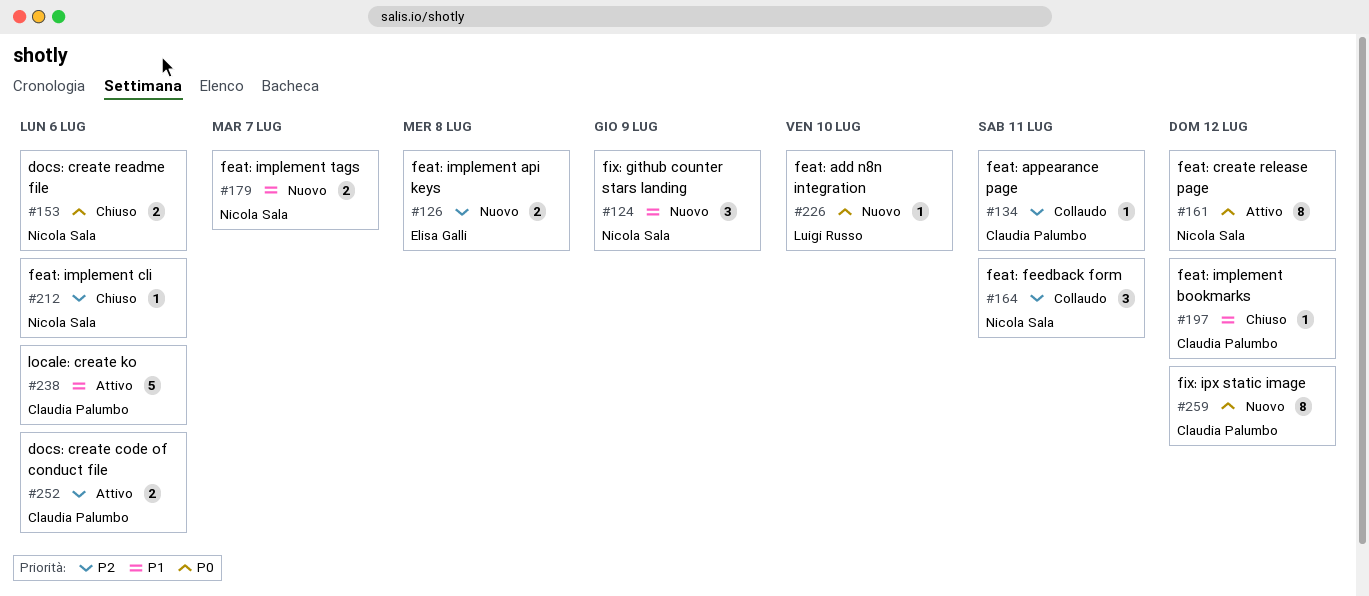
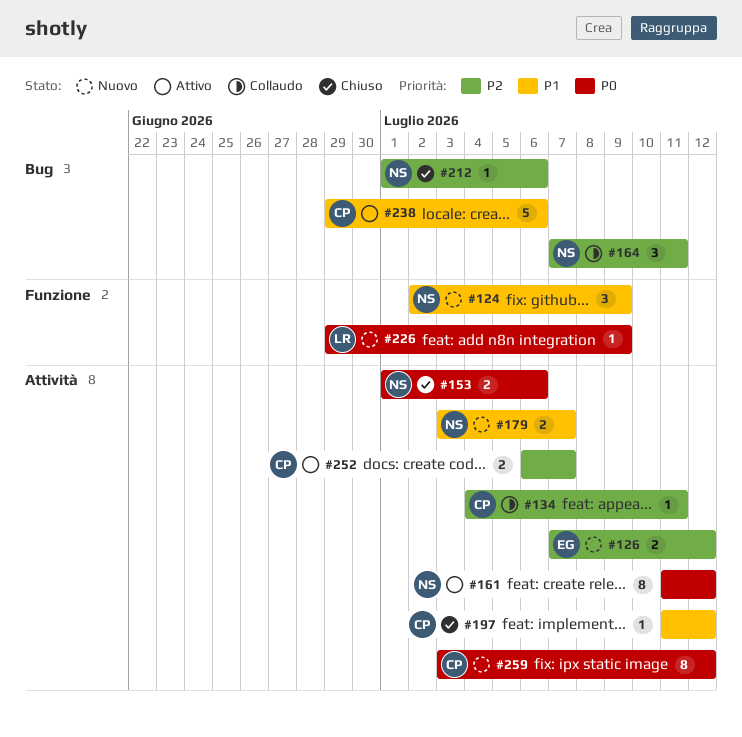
#126, due: Jul 8 -> Jul 12
#226, due: Jul 10 -> Jul 9
#252, due: Jul 6 -> Jul 7

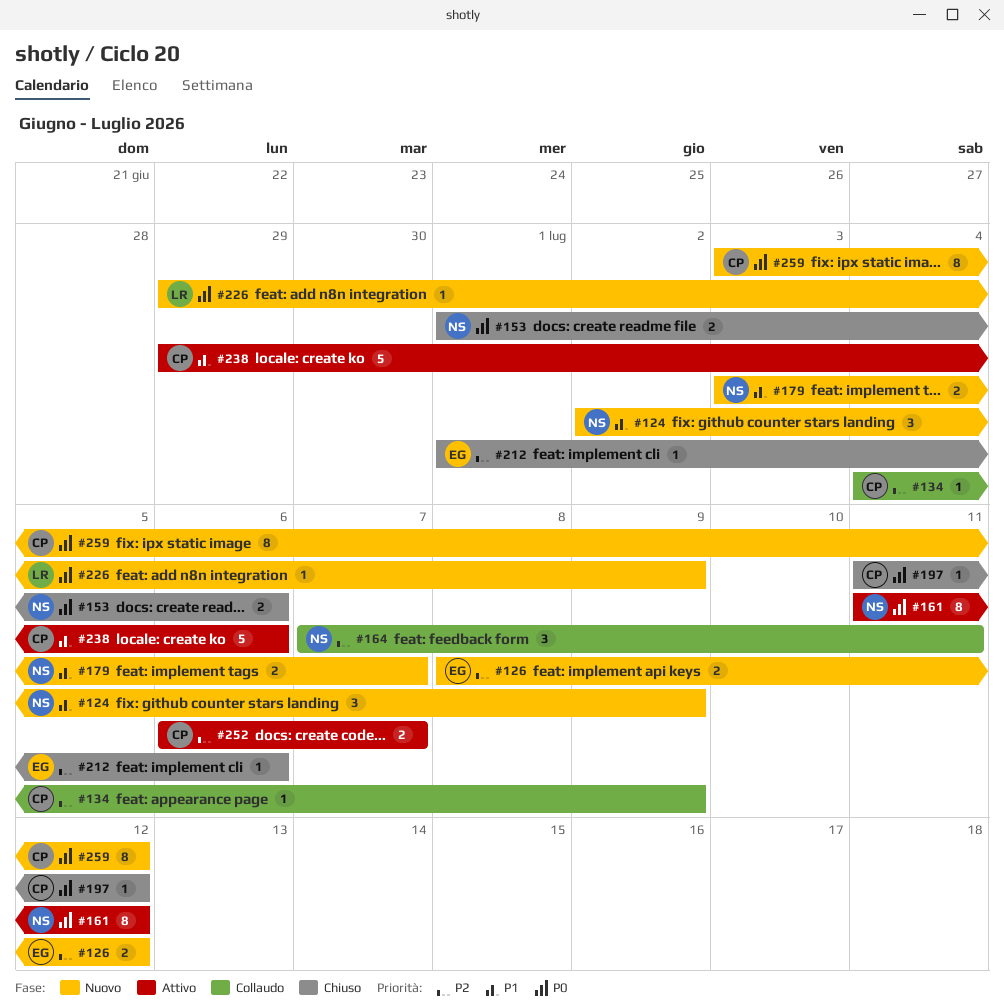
#126, start: Jul 7 -> Jul 8
#134, due: Jul 11 -> Jul 9
#197, priority: P1 -> P0
#212, owner: NS -> EG

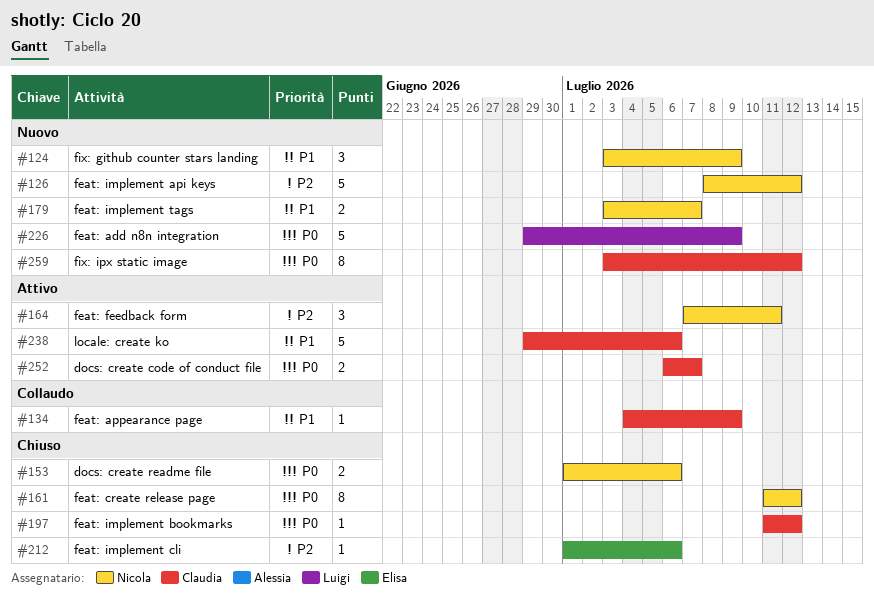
#124, start: Jul 2 -> Jul 3
#126, owner: Elisa -> Nicola
#126, estimate: 2 -> 5
#134, priority: P2 -> P1
#161, status: Attivo -> Chiuso
#164, status: Collaudo -> Attivo
#226, estimate: 1 -> 5
#252, priority: P2 -> P0

